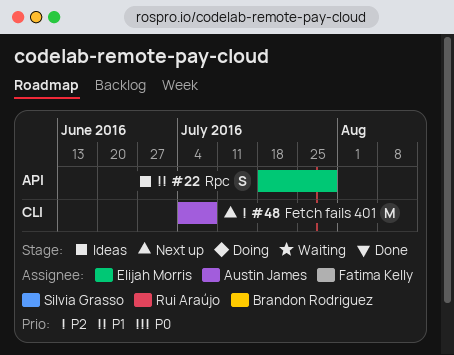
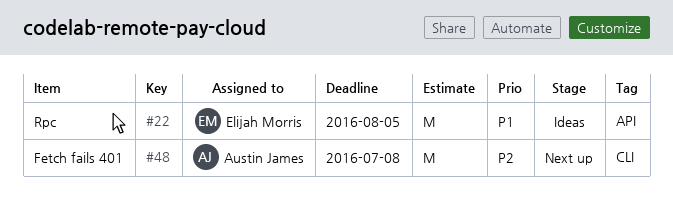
#22, estimate: S -> M
#22, due: Jul 29 -> Aug 5

